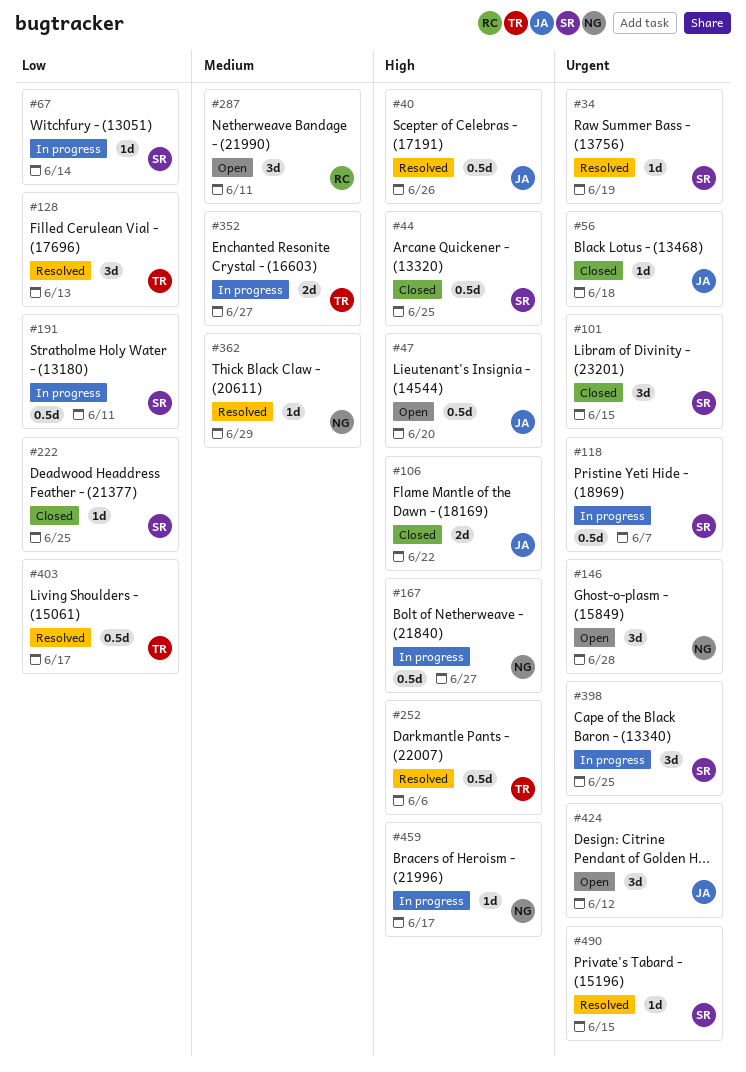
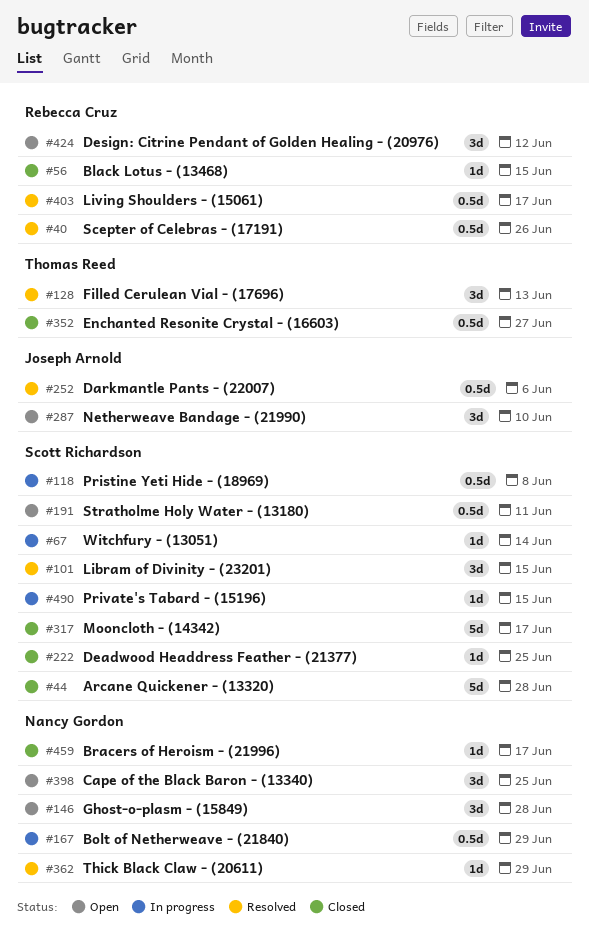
#34: present -> none
#40, owner: Joseph Arnold -> Rebecca Cruz
#44, estimate: 0.5d -> 5d
#44, due: Jun 25 -> Jun 28
#47: present -> none
#56, owner: Joseph Arnold -> Rebecca Cruz
#56, due: Jun 18 -> Jun 15
#101, status: Closed -> Resolved
#106: present -> none
#118, due: Jun 7 -> Jun 8
#167, due: Jun 27 -> Jun 29
#191, status: In progress -> Open
#252, owner: Thomas Reed -> Joseph Arnold
#287, owner: Rebecca Cruz -> Joseph Arnold
#287, due: Jun 11 -> Jun 10
#317: none -> present
#352, status: In progress -> Closed
#352, estimate: 2d -> 0.5d
#398, status: In progress -> Open
#398, owner: Scott Richardson -> Nancy Gordon
#403, owner: Thomas Reed -> Rebecca Cruz
#424, owner: Joseph Arnold -> Rebecca Cruz
#459, status: In progress -> Closed
#490, status: Resolved -> In progress

